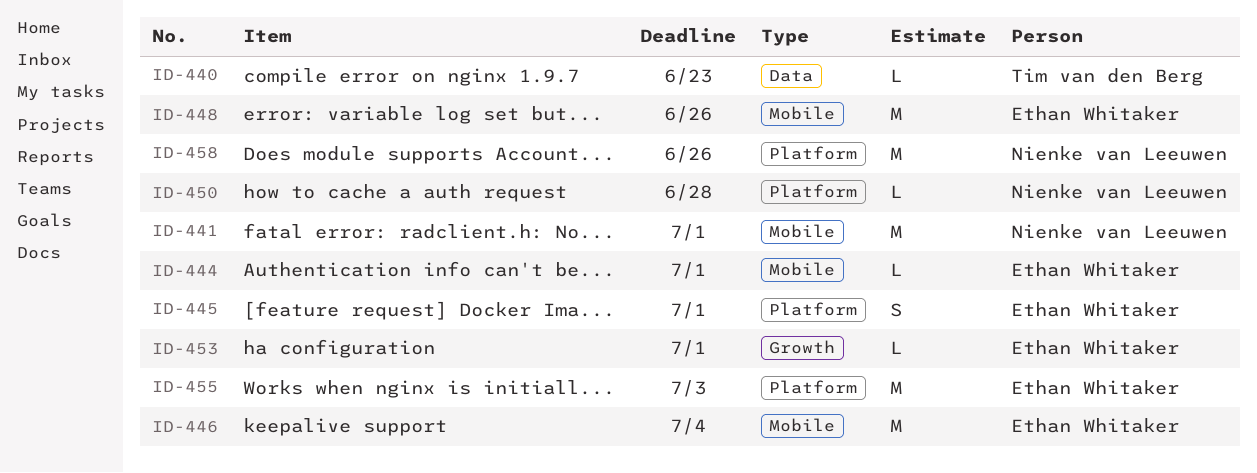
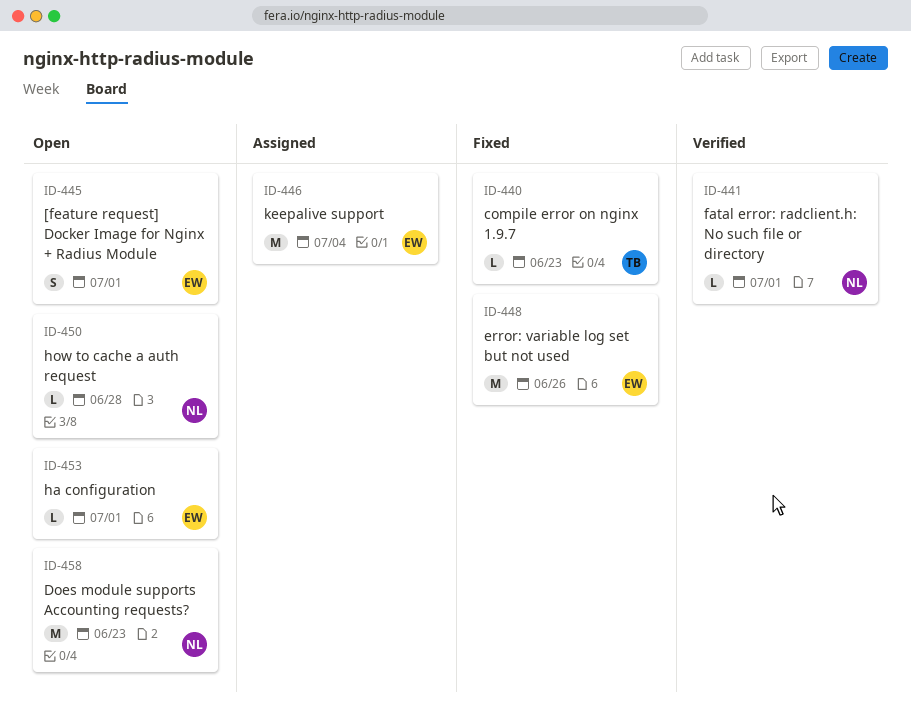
ID-441, estimate: M -> L
ID-444: present -> none
ID-455: present -> none
ID-458, due: Jun 26 -> Jun 23

